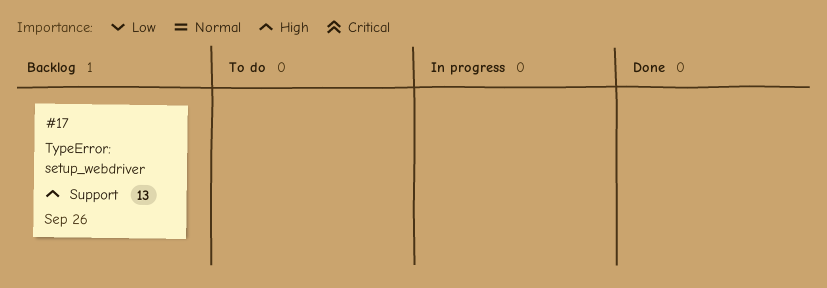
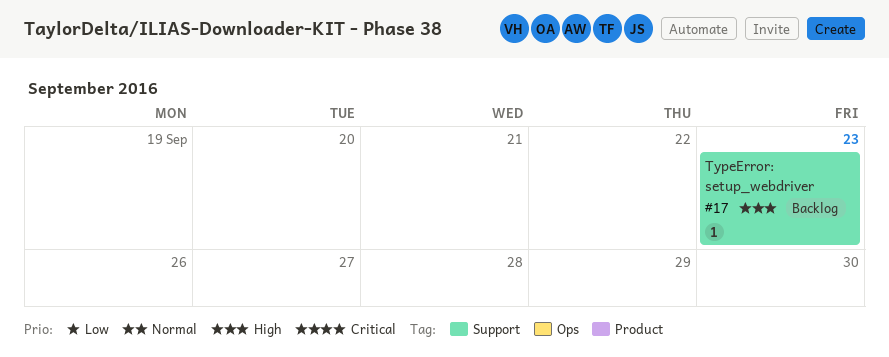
#17, estimate: 13 -> 1
#17, due: Sep 26 -> Sep 23

